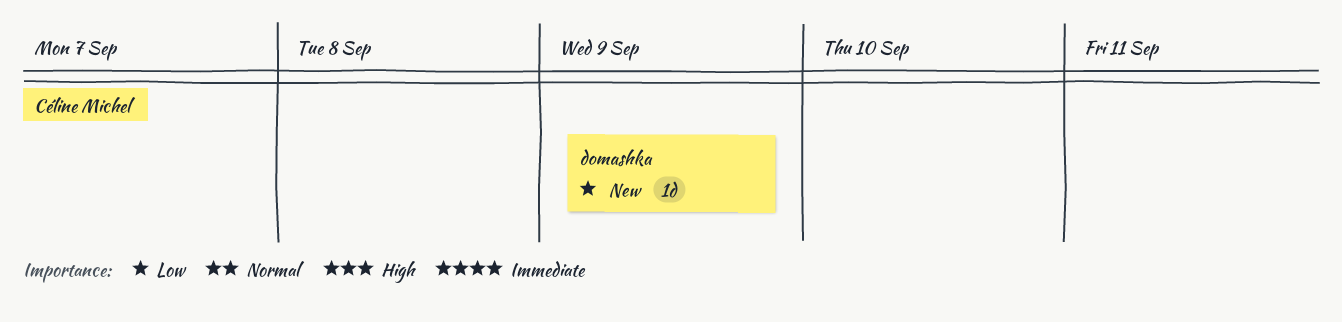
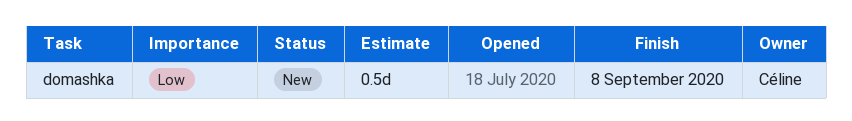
domashka, estimate: 1d -> 0.5d
domashka, due: Sep 9 -> Sep 8

